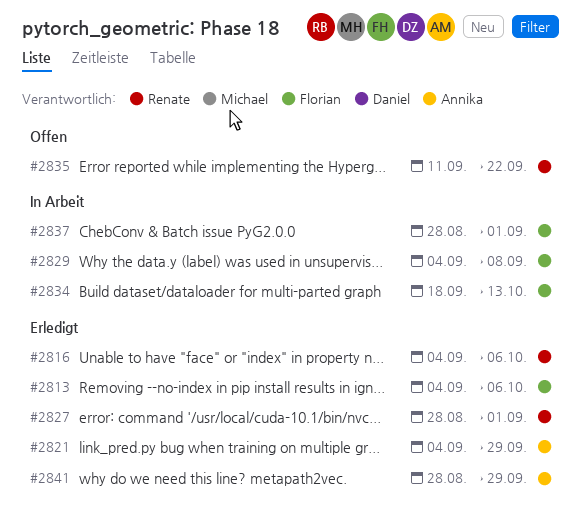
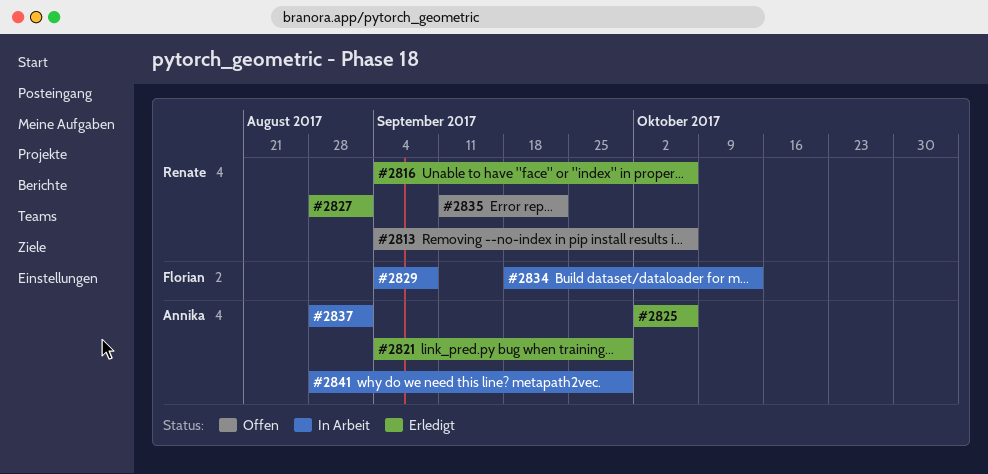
#2813, status: Erledigt -> Offen
#2813, owner: Florian -> Renate
#2825: none -> present
#2837, owner: Florian -> Annika
#2841, status: Erledigt -> In Arbeit

